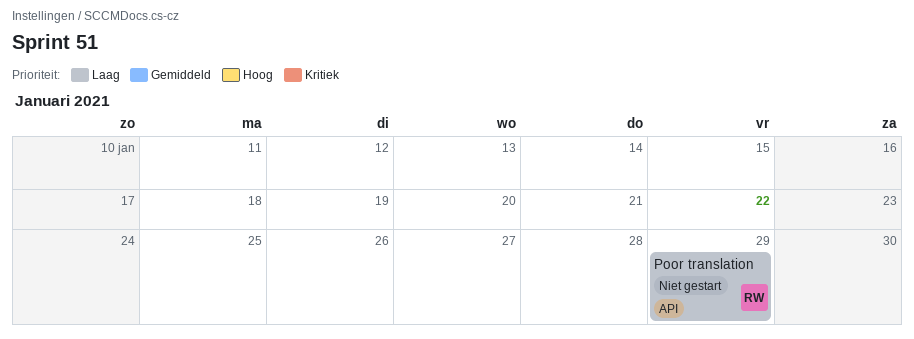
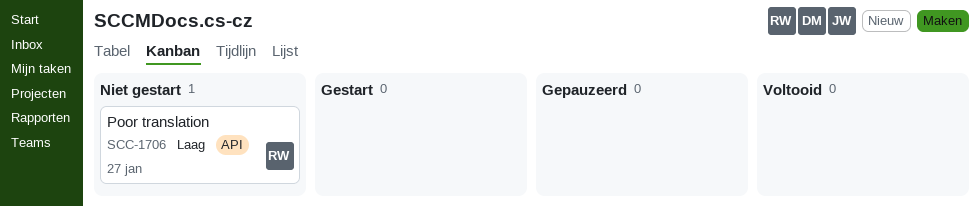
Poor translation, due: Jan 29 -> Jan 27

